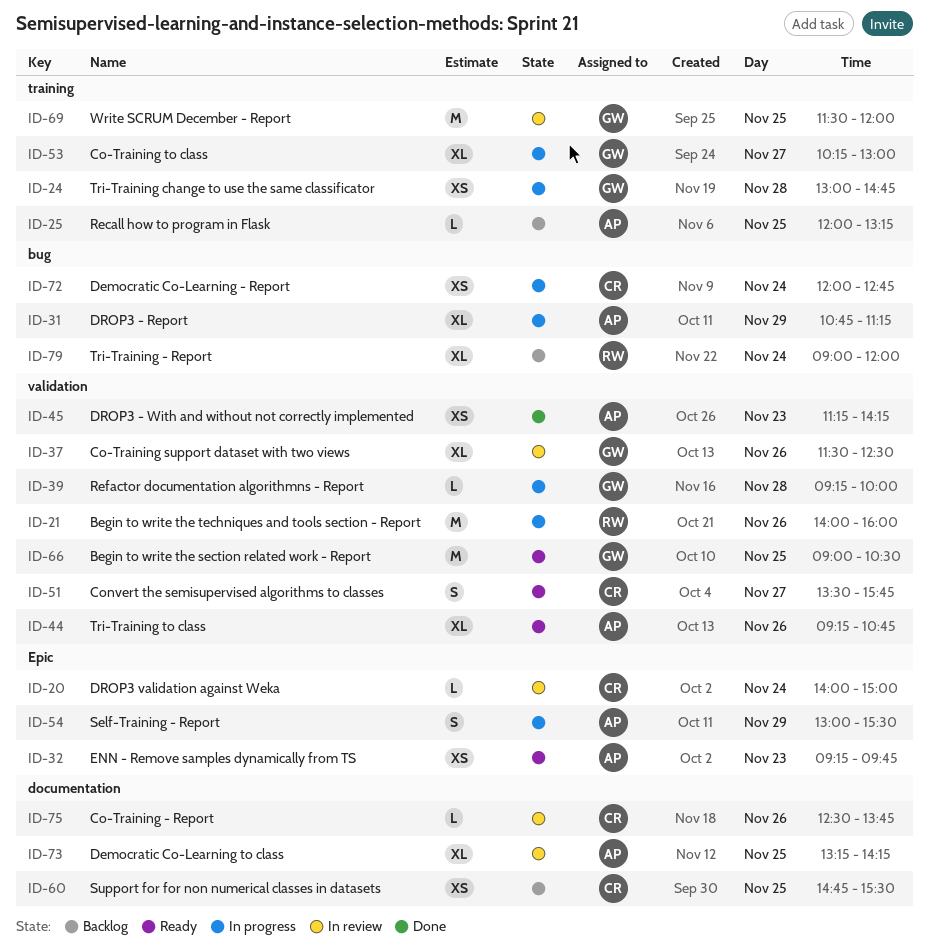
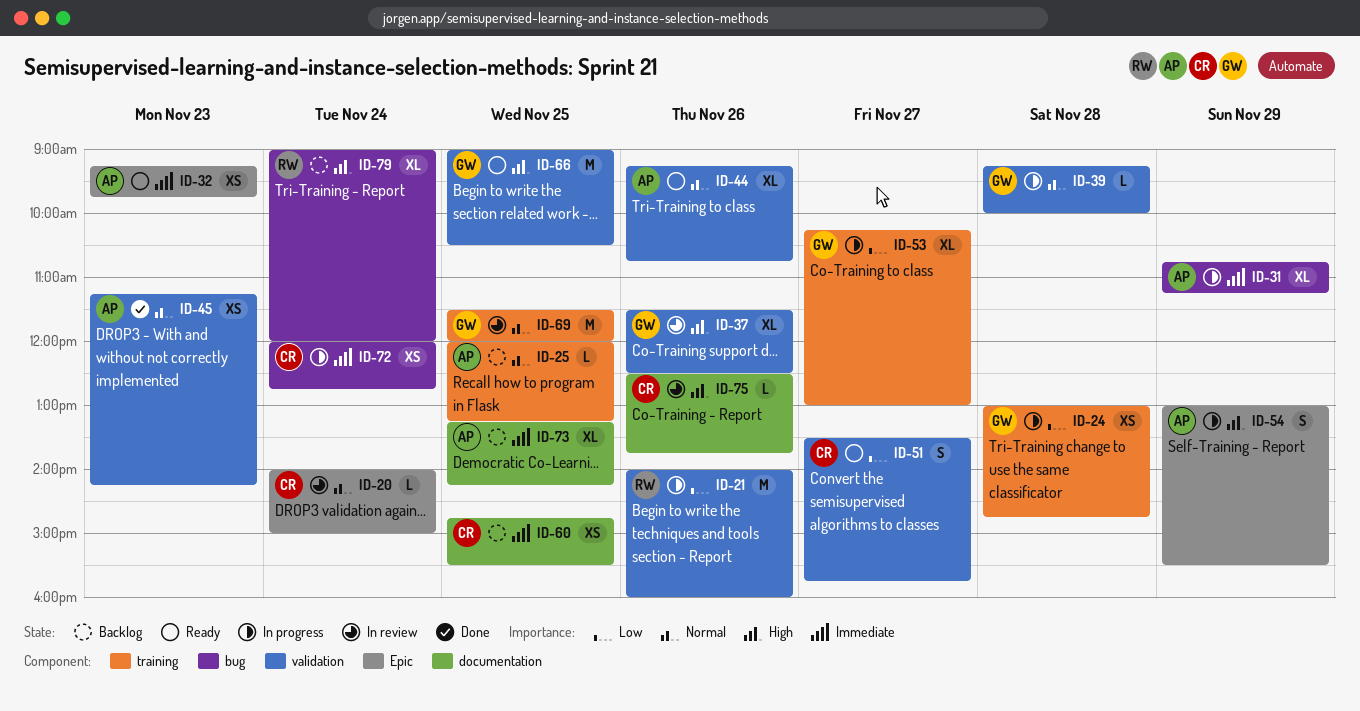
ID-73, status: In review -> Backlog

